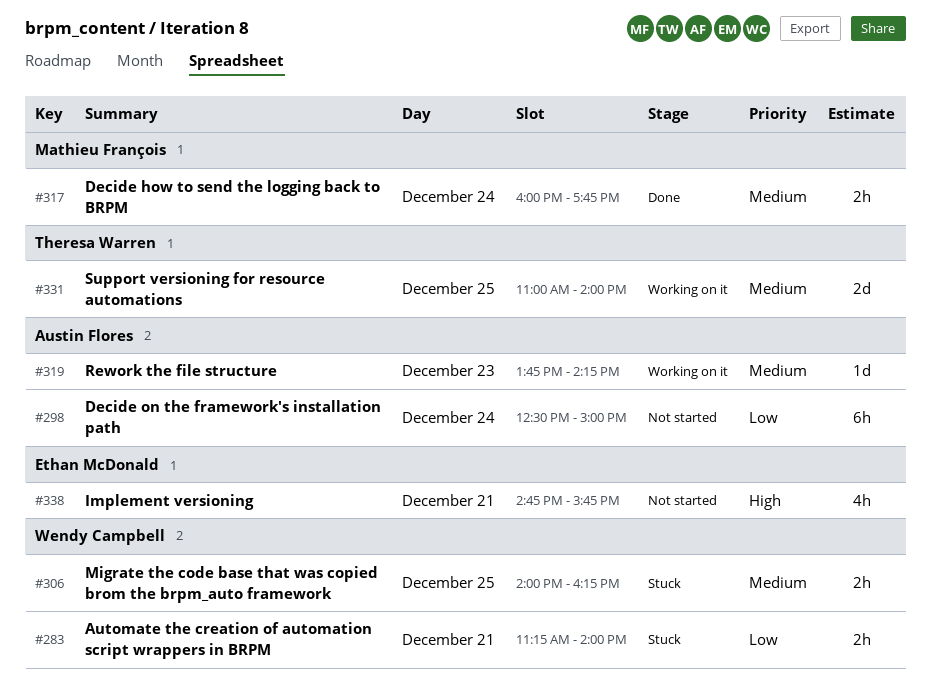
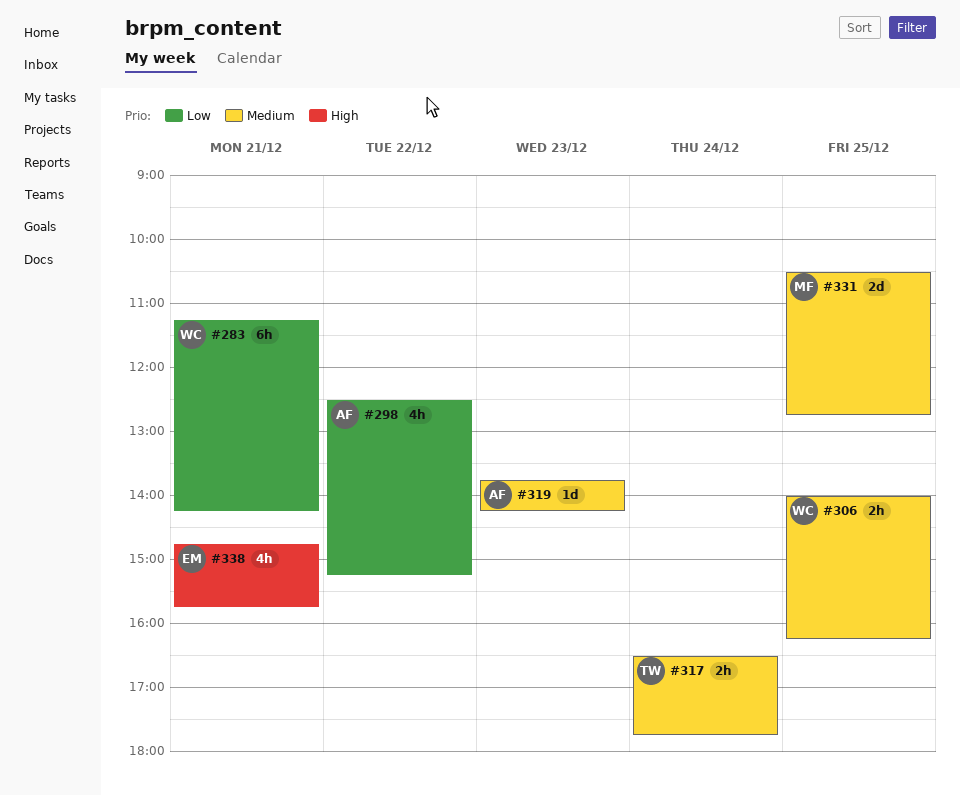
#283, estimate: 2h -> 6h
#283, ends: 14:00 -> 14:15
#298, estimate: 6h -> 4h
#298, day: Dec 24 -> Dec 22
#298, ends: 15:00 -> 15:15
#317, owner: Mathieu François -> Theresa Warren
#317, begins: 16:00 -> 16:30
#331, owner: Theresa Warren -> Mathieu François
#331, begins: 11:00 -> 10:30
#331, ends: 14:00 -> 12:45

